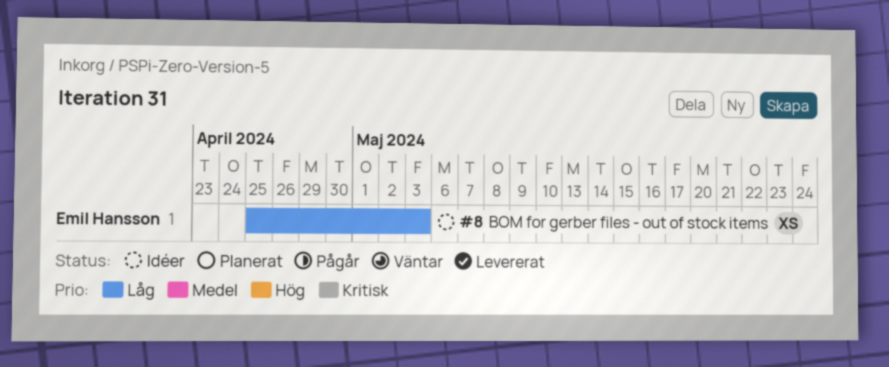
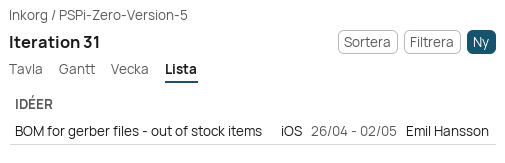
BOM for gerber files - out of stock items, start: Apr 25 -> Apr 26
BOM for gerber files - out of stock items, due: May 3 -> May 2

